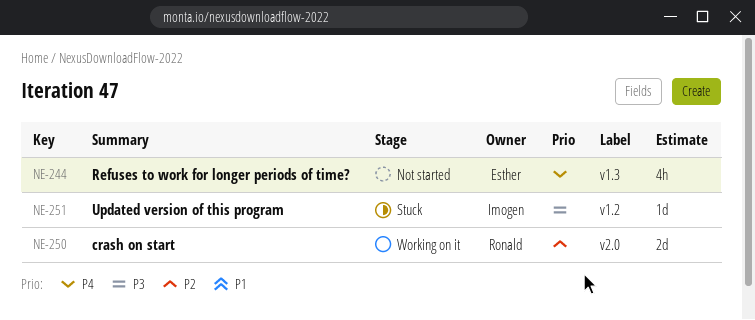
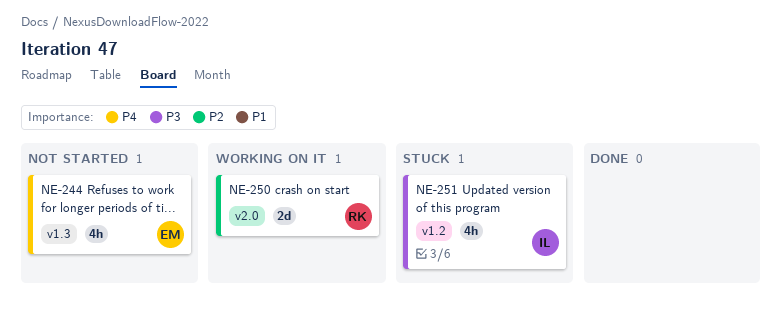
NE-251, estimate: 1d -> 4h

